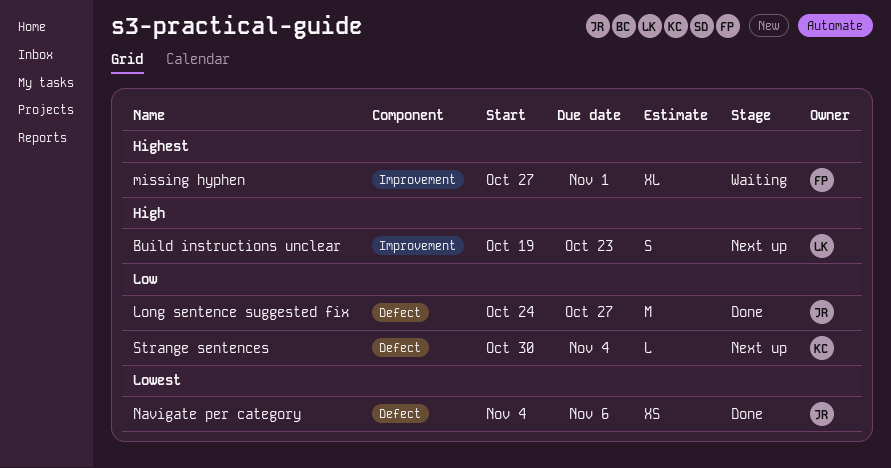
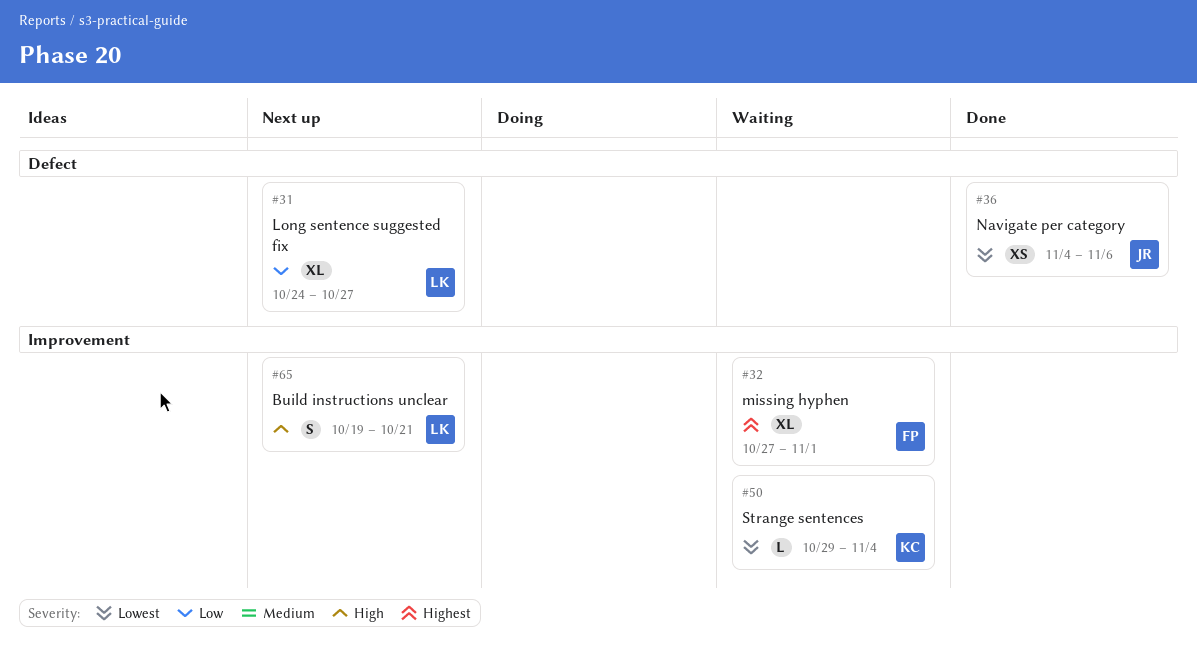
Build instructions unclear, due: Oct 23 -> Oct 21
Long sentence suggested fix, status: Done -> Next up
Long sentence suggested fix, owner: JR -> LK
Long sentence suggested fix, estimate: M -> XL
Strange sentences, status: Next up -> Waiting
Strange sentences, priority: Low -> Lowest
Strange sentences, label: Defect -> Improvement
Strange sentences, start: Oct 30 -> Oct 29

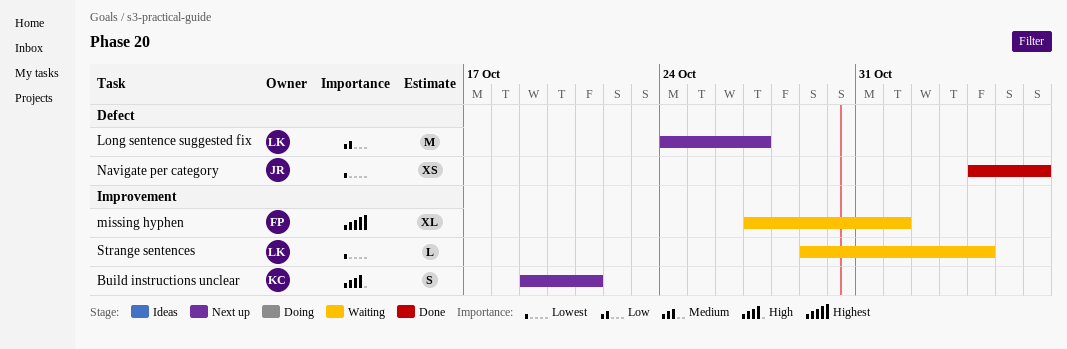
Build instructions unclear, owner: LK -> KC
Long sentence suggested fix, estimate: XL -> M
Strange sentences, owner: KC -> LK

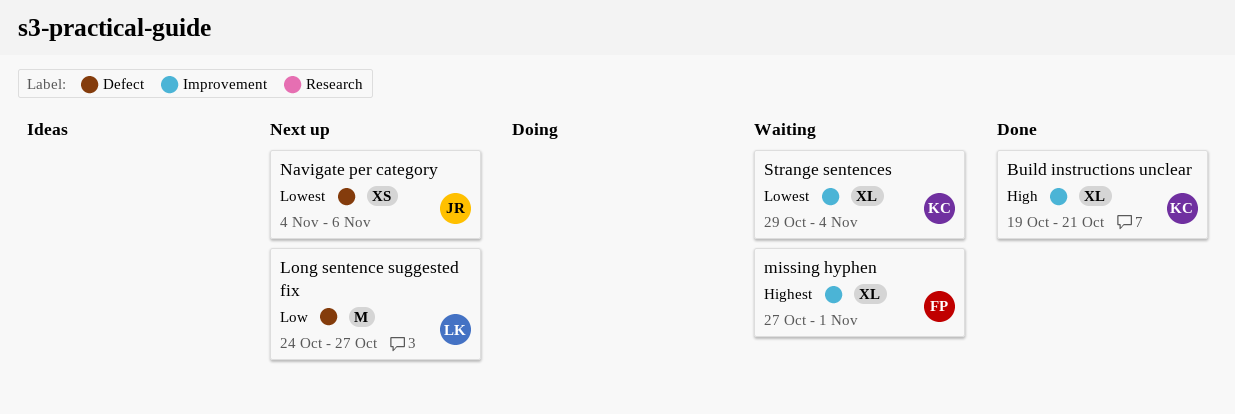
Build instructions unclear, status: Next up -> Done
Build instructions unclear, estimate: S -> XL
Navigate per category, status: Done -> Next up
Strange sentences, owner: LK -> KC
Strange sentences, estimate: L -> XL

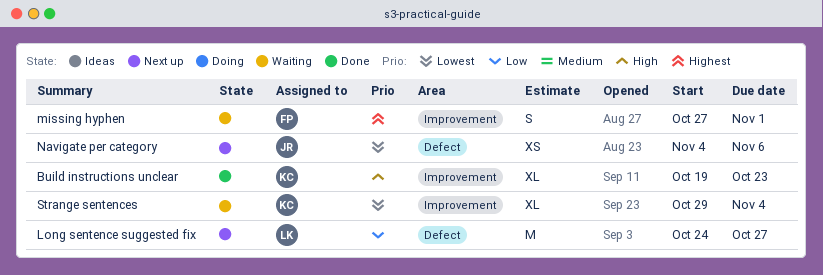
Build instructions unclear, due: Oct 21 -> Oct 23
missing hyphen, estimate: XL -> S

